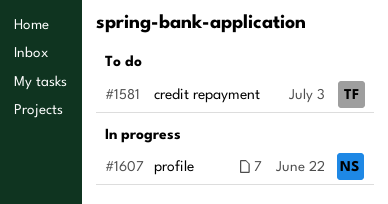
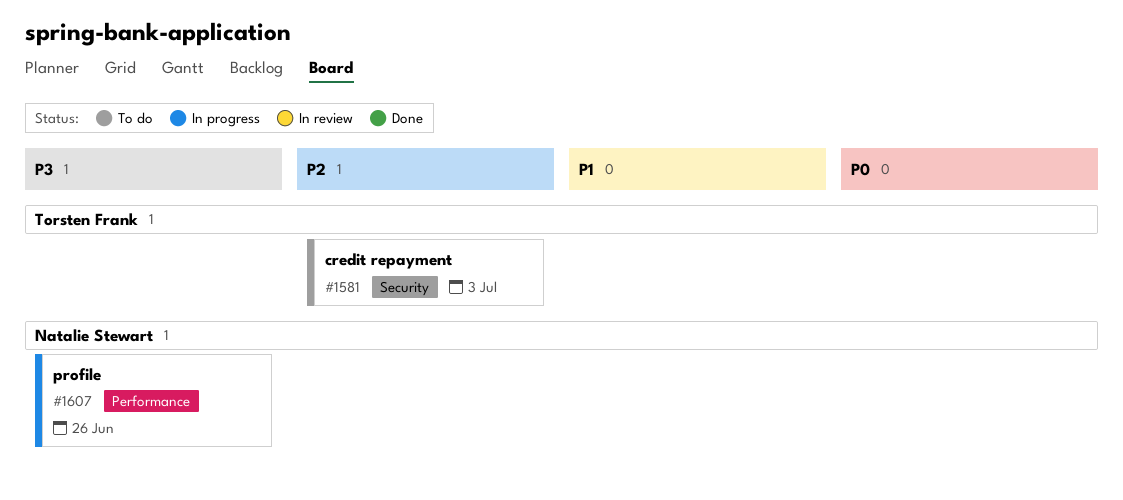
#1607, due: Jun 22 -> Jun 26

